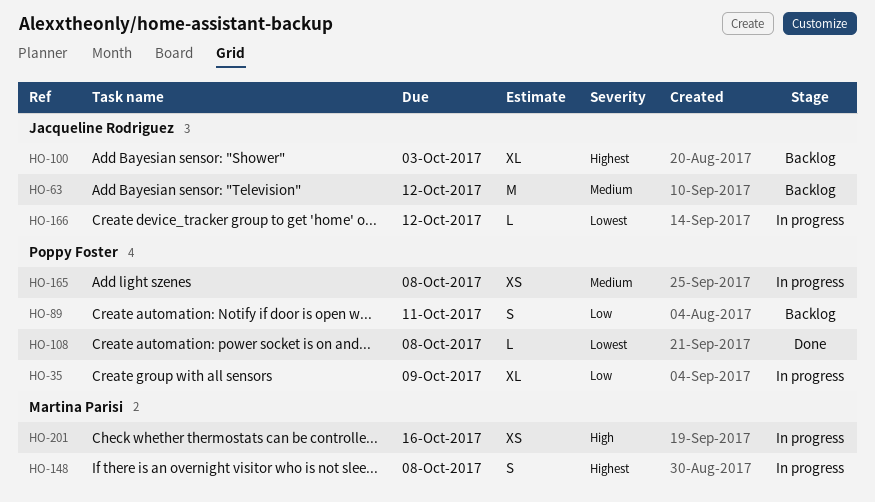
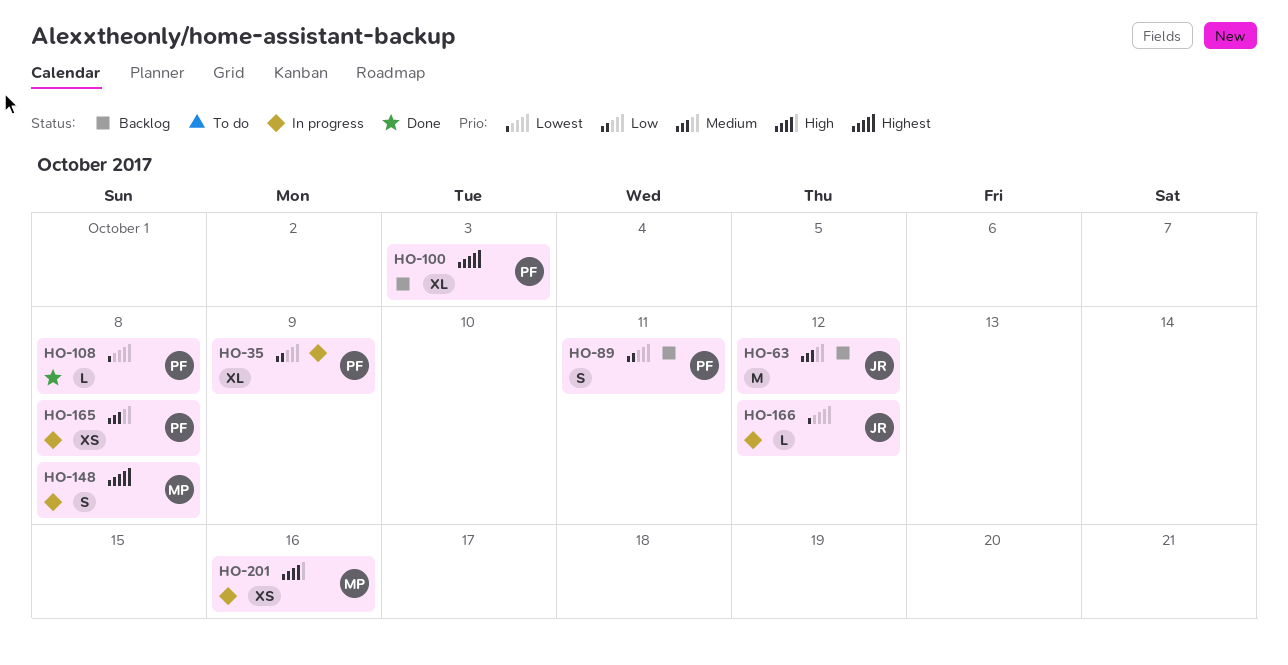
HO-100, owner: Jacqueline Rodriguez -> Poppy Foster

